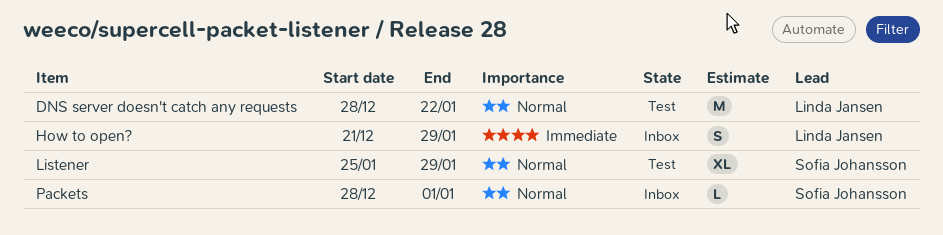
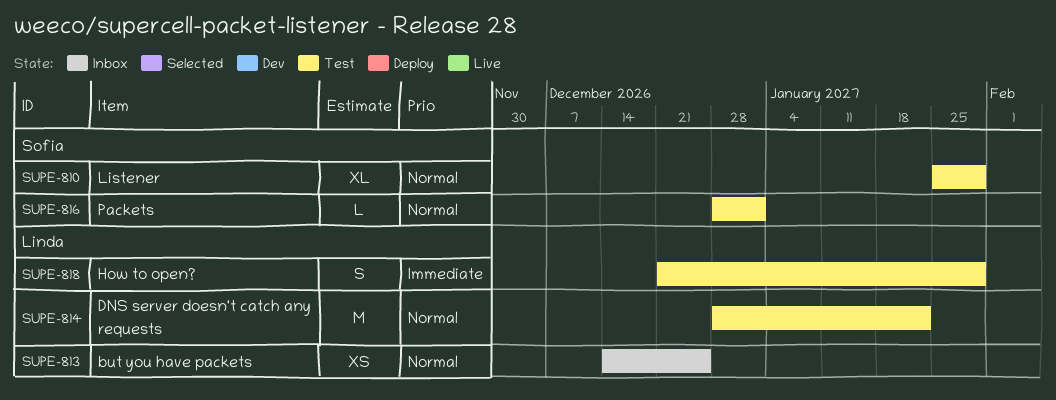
but you have packets: none -> present
How to open?, status: Inbox -> Test
Packets, status: Inbox -> Test

